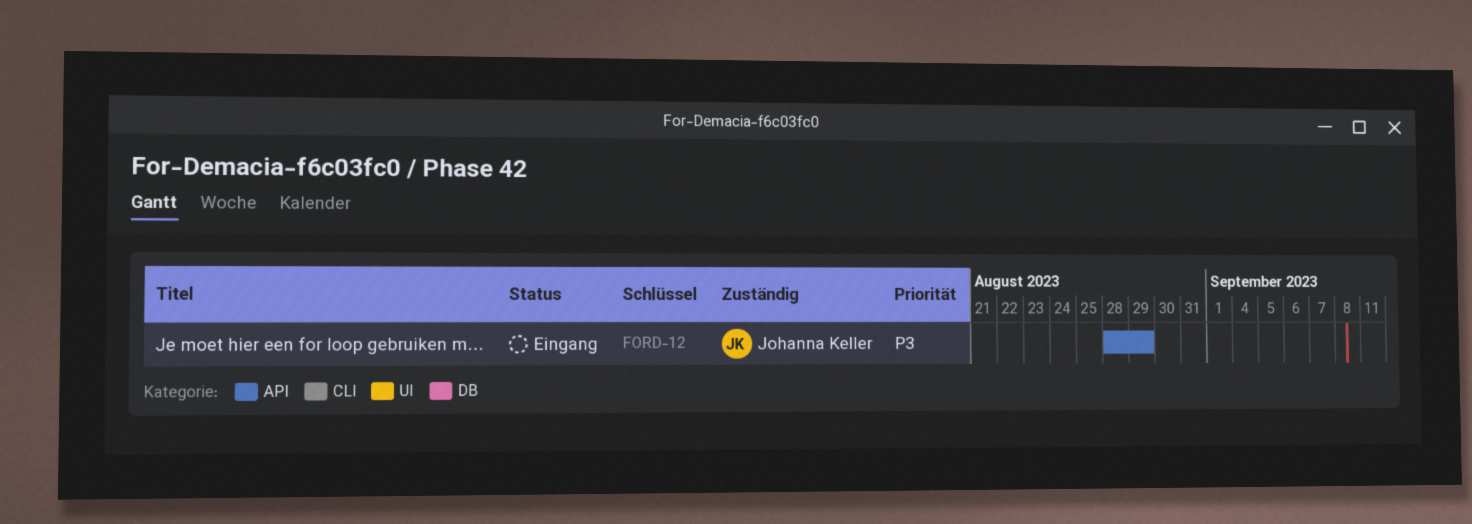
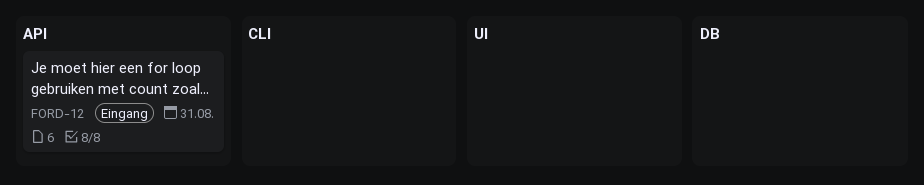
FORD-12, due: Aug 29 -> Aug 31

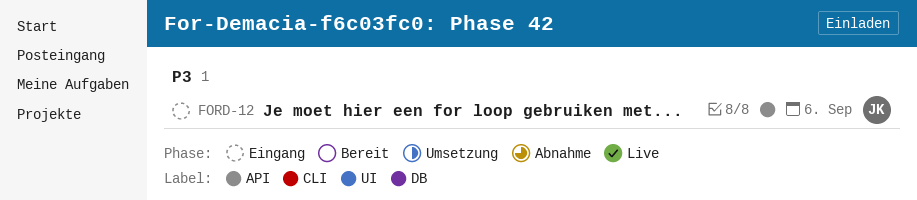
FORD-12, due: Aug 31 -> Sep 6

